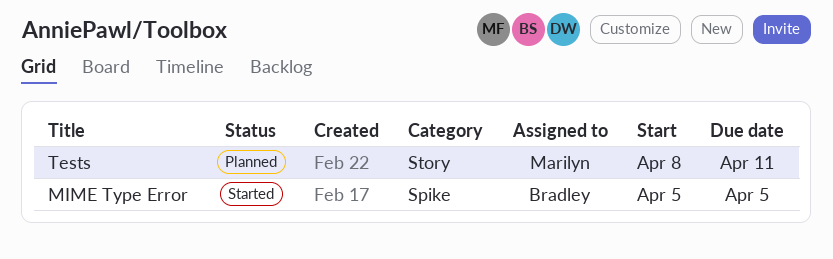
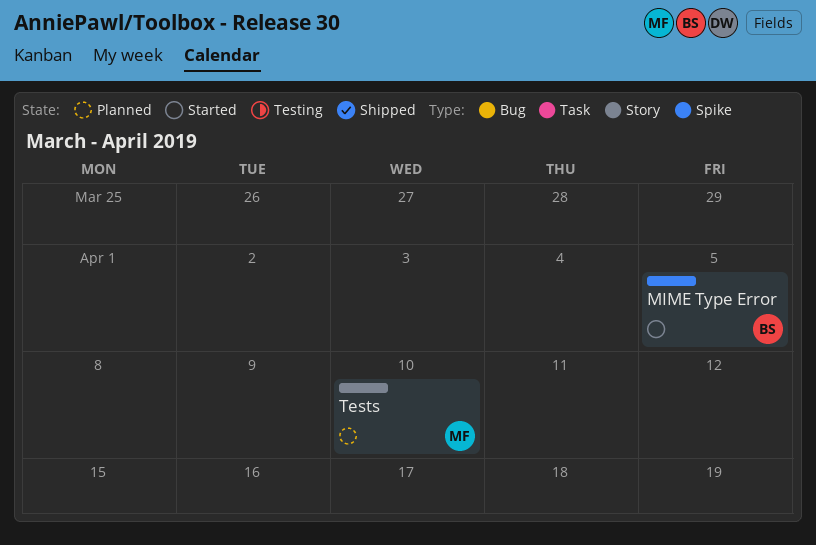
Tests, due: Apr 11 -> Apr 10

